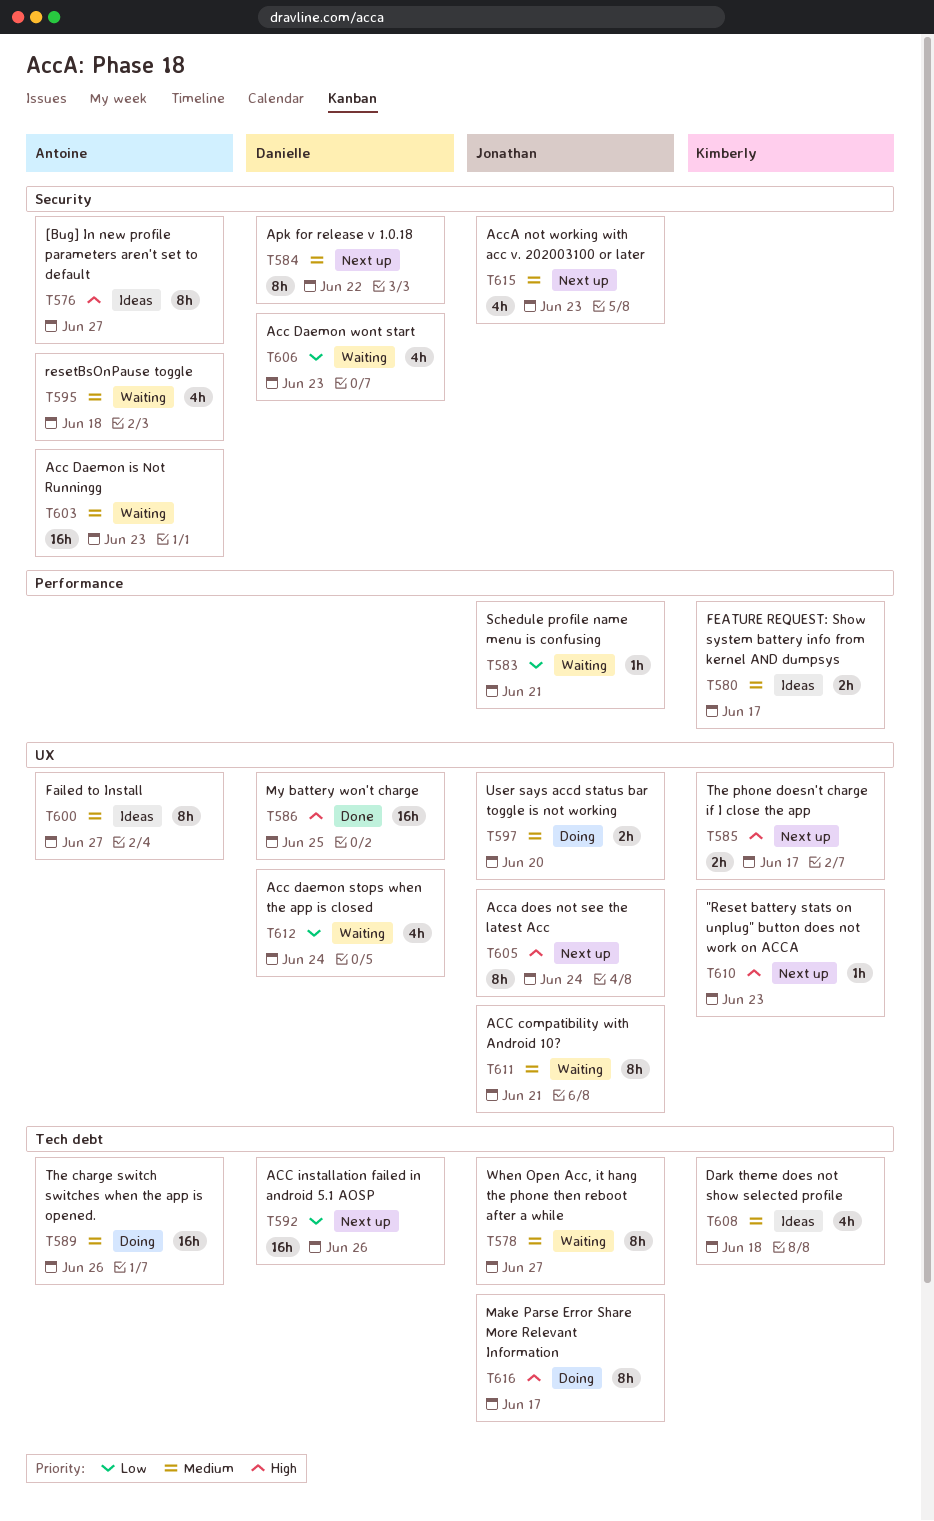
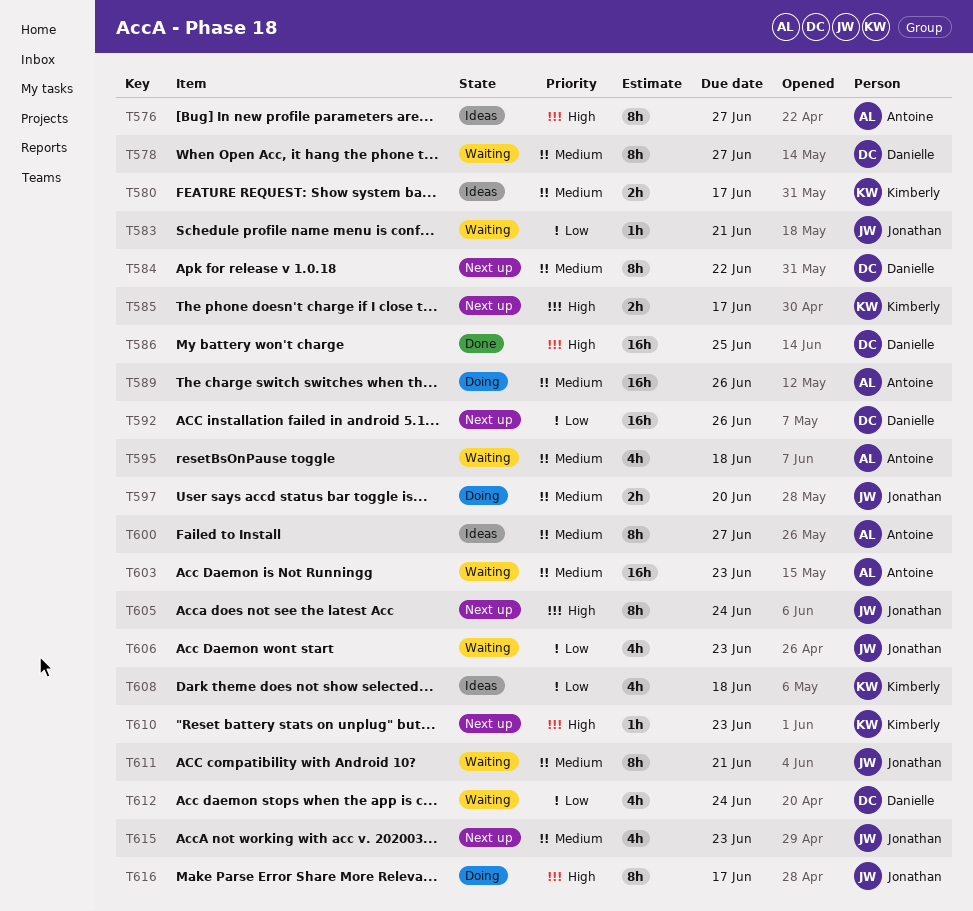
T578, owner: Jonathan -> Danielle
T606, owner: Danielle -> Jonathan
T608, priority: Medium -> Low

